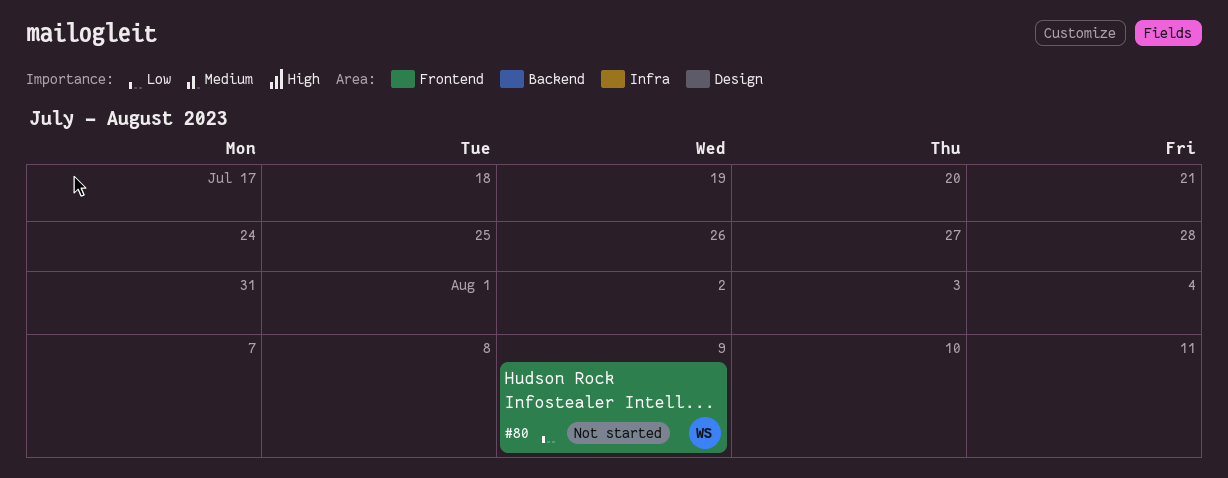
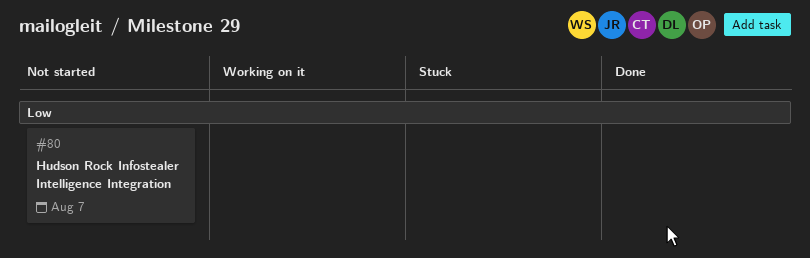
#80, due: Aug 9 -> Aug 7

